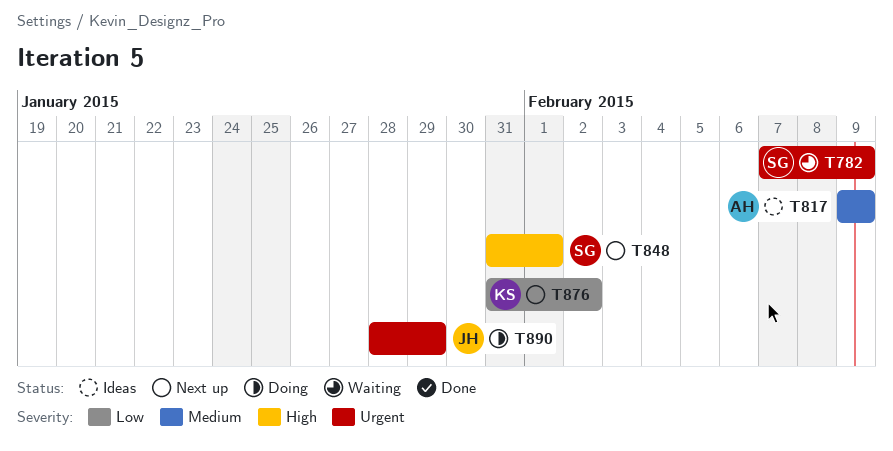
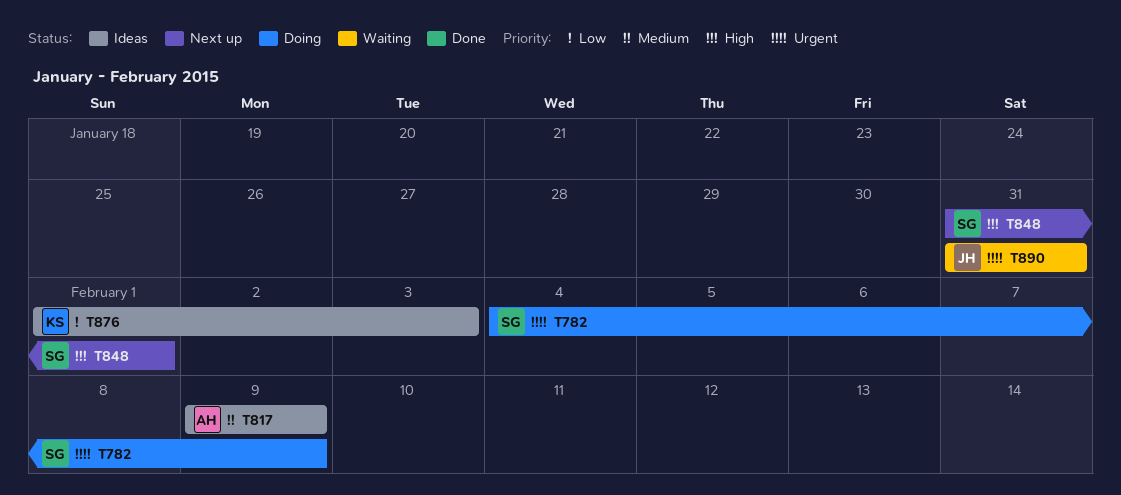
T782, status: Waiting -> Doing
T782, start: Feb 7 -> Feb 4
T876, status: Next up -> Ideas
T876, start: Jan 31 -> Feb 1
T876, due: Feb 2 -> Feb 3
T890, status: Doing -> Waiting
T890, start: Jan 28 -> Jan 31
T890, due: Jan 29 -> Jan 31

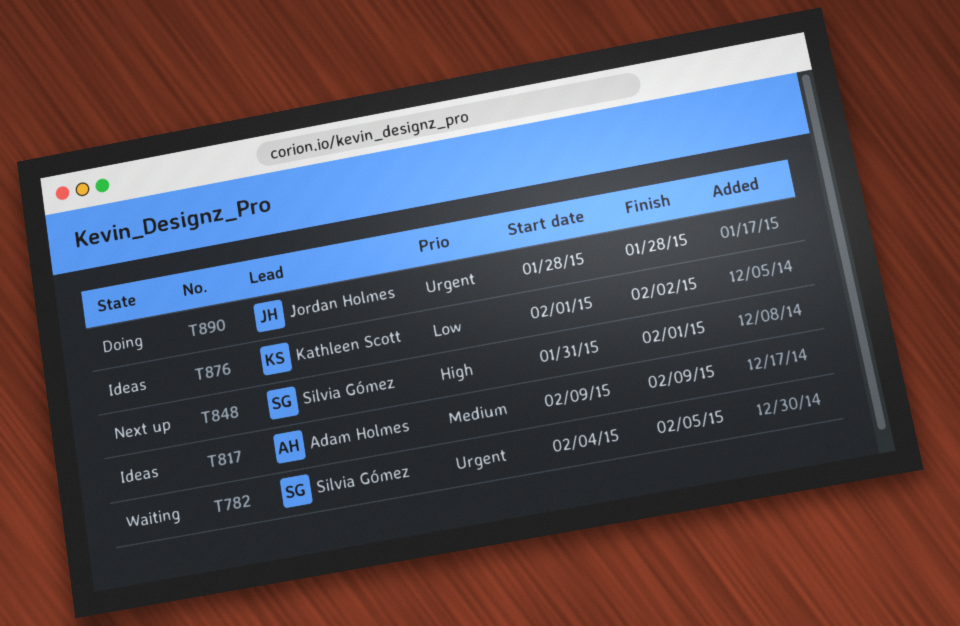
T782, status: Doing -> Waiting
T782, due: Feb 9 -> Feb 5
T876, due: Feb 3 -> Feb 2
T890, status: Waiting -> Doing
T890, start: Jan 31 -> Jan 28
T890, due: Jan 31 -> Jan 28

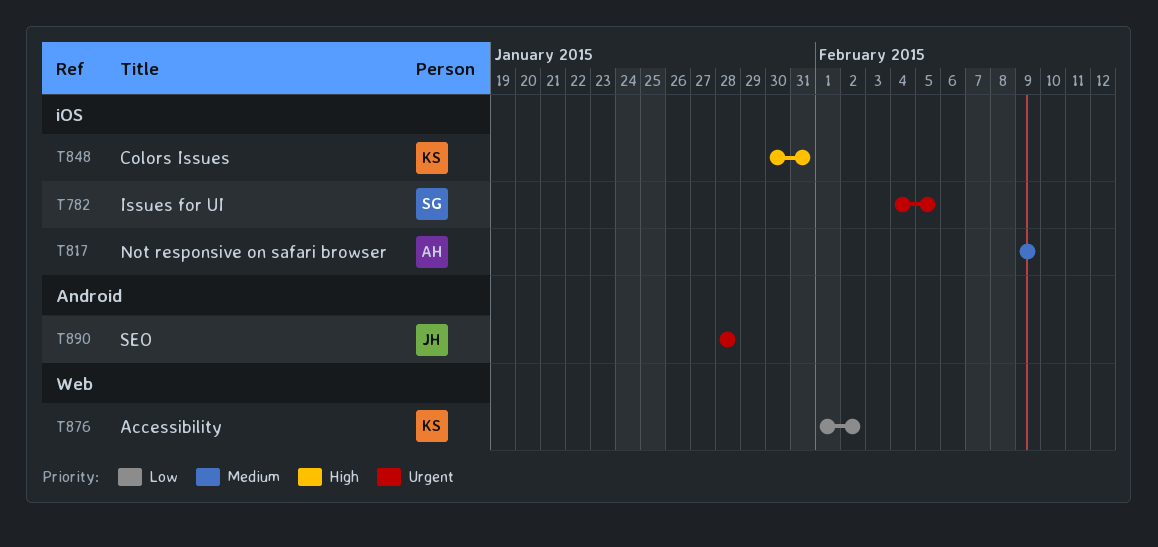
T848, owner: Silvia Gómez -> Kathleen Scott
T848, start: Jan 31 -> Jan 30
T848, due: Feb 1 -> Jan 31

